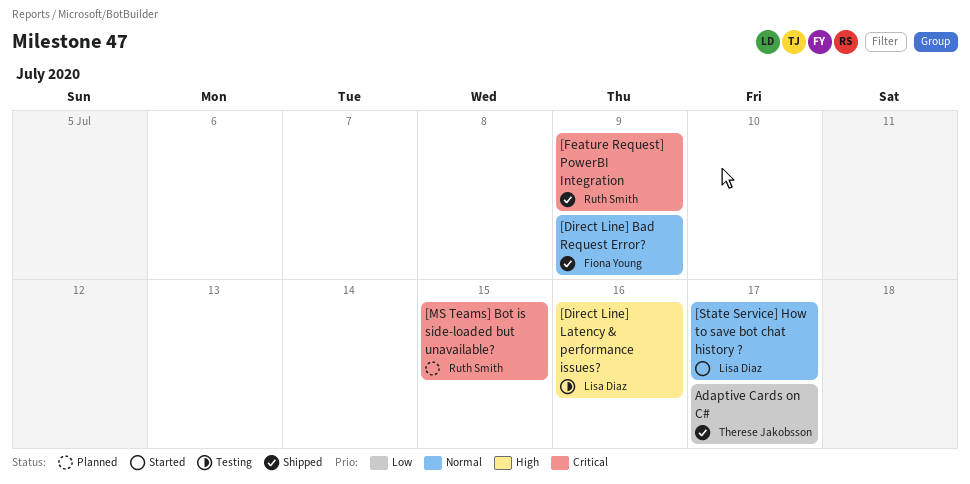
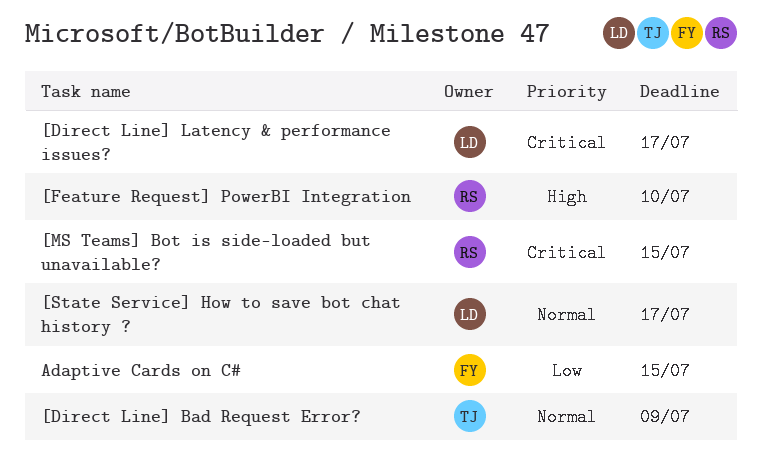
[Direct Line] Bad Request Error?, owner: Fiona Young -> Therese Jakobsson
[Direct Line] Latency & performance issues?, priority: High -> Critical
[Direct Line] Latency & performance issues?, due: Jul 16 -> Jul 17
[Feature Request] PowerBI Integration, priority: Critical -> High
[Feature Request] PowerBI Integration, due: Jul 9 -> Jul 10
Adaptive Cards on C#, owner: Therese Jakobsson -> Fiona Young
Adaptive Cards on C#, due: Jul 17 -> Jul 15

